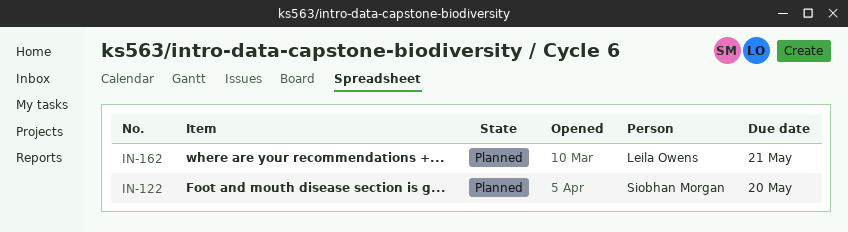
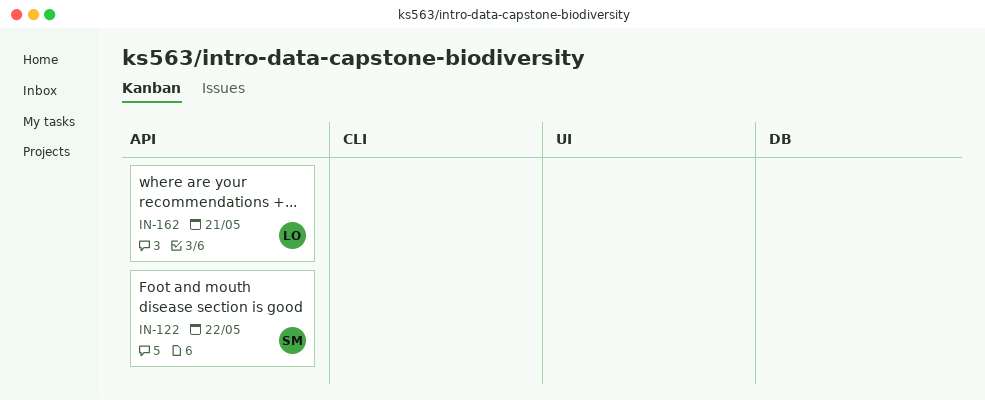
IN-122, due: May 20 -> May 22

